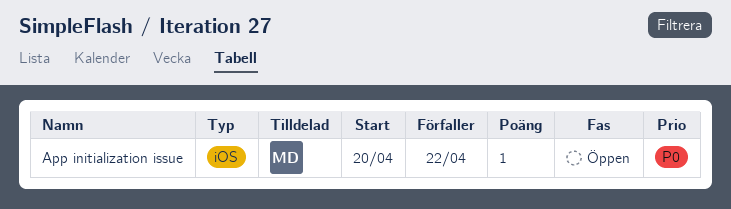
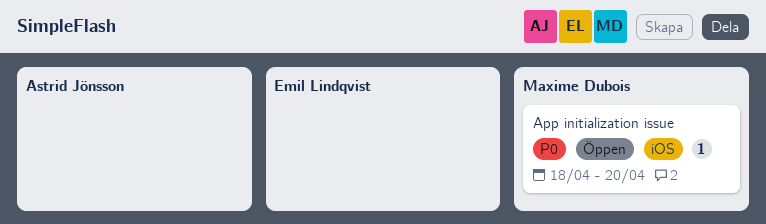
App initialization issue, start: Apr 20 -> Apr 18
App initialization issue, due: Apr 22 -> Apr 20

